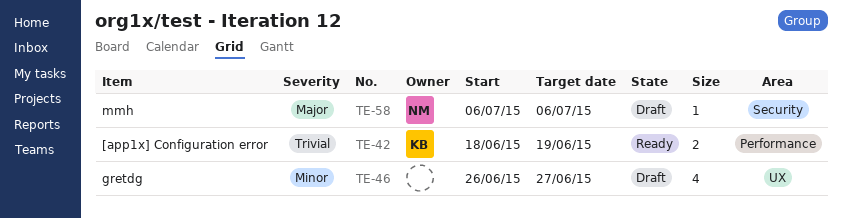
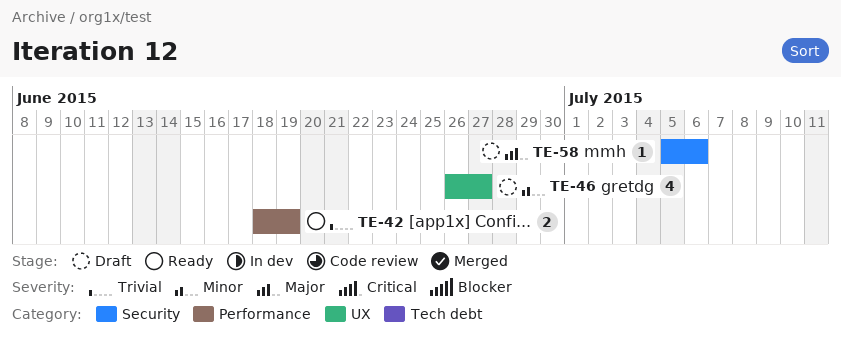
TE-58, start: Jul 6 -> Jul 5

